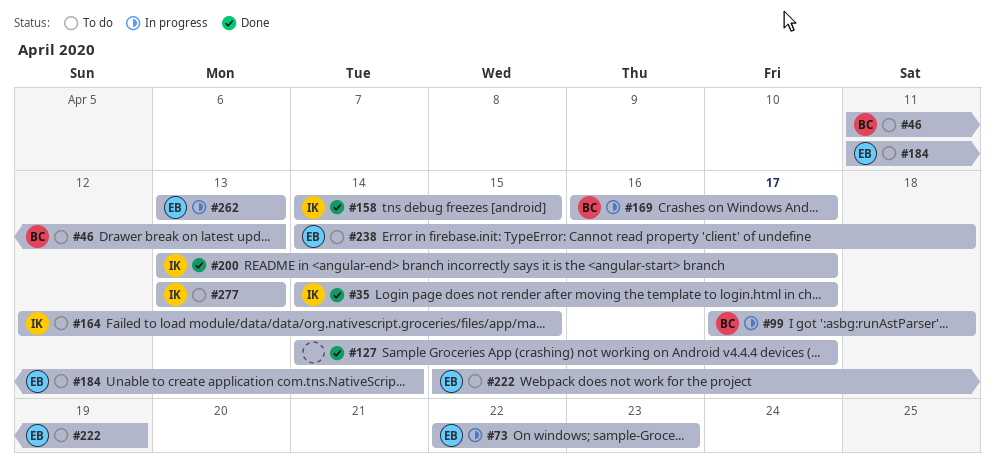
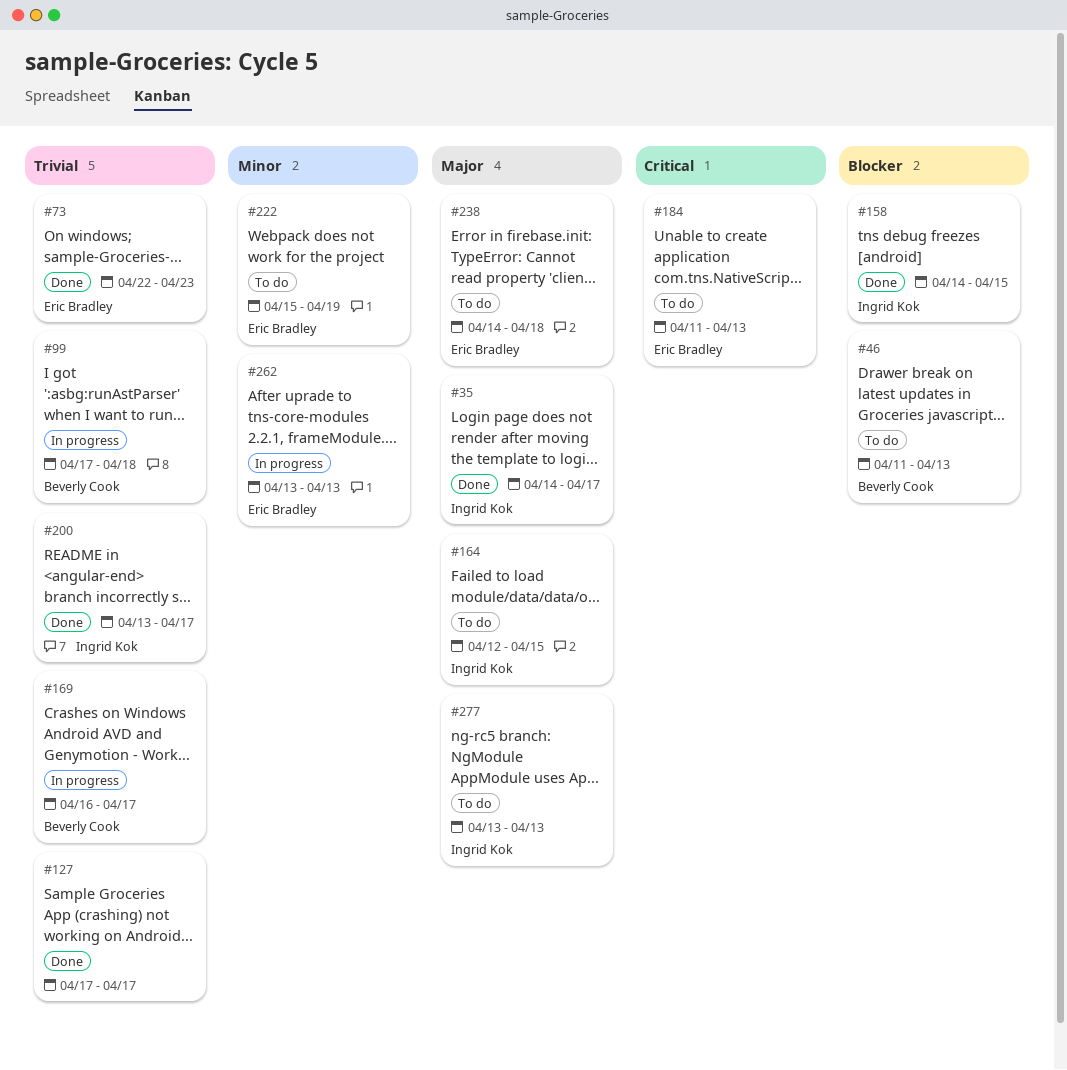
#73, status: In progress -> Done
#127, start: Apr 14 -> Apr 17
#184, due: Apr 14 -> Apr 13

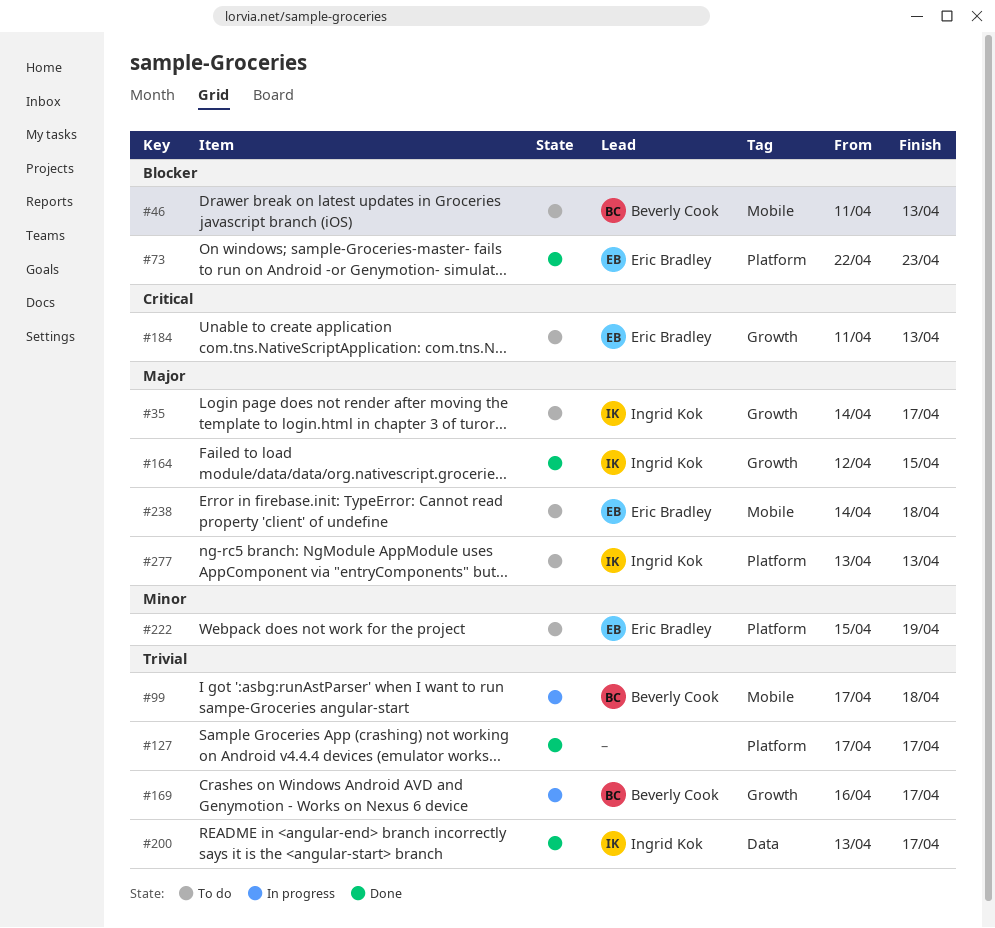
#35, status: Done -> To do
#73, priority: Trivial -> Blocker
#158: present -> none
#164, status: To do -> Done
#262: present -> none

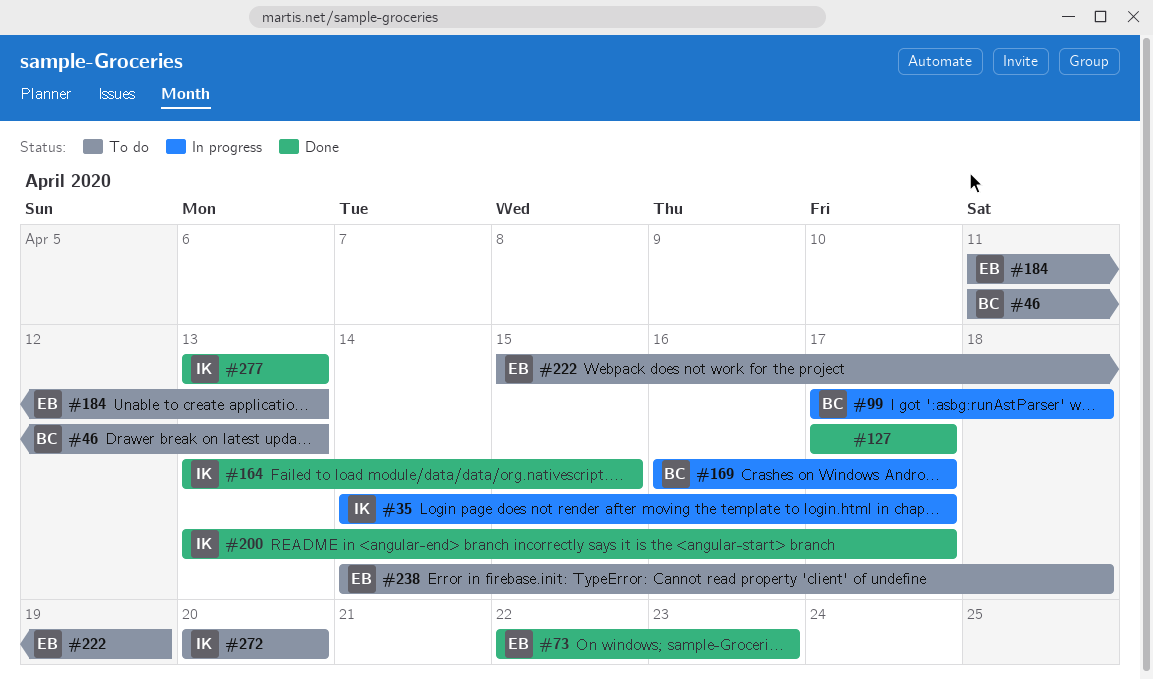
#35, status: To do -> In progress
#164, start: Apr 12 -> Apr 13
#272: none -> present
#277, status: To do -> Done

